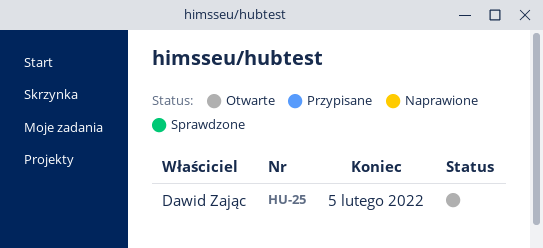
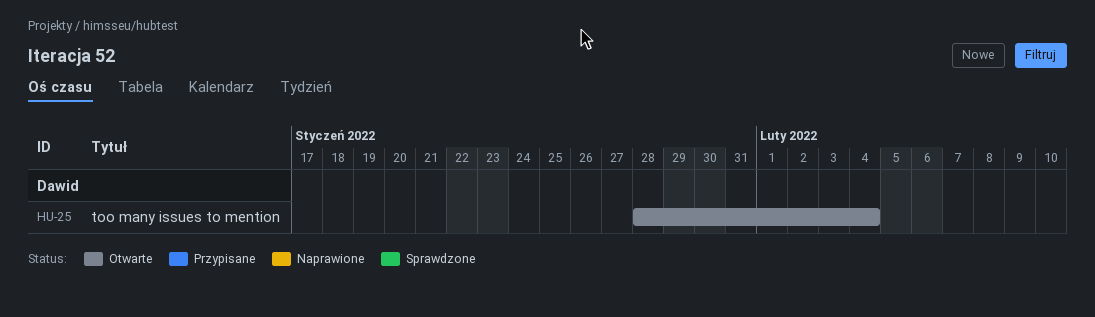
HU-25, due: Feb 5 -> Feb 4

